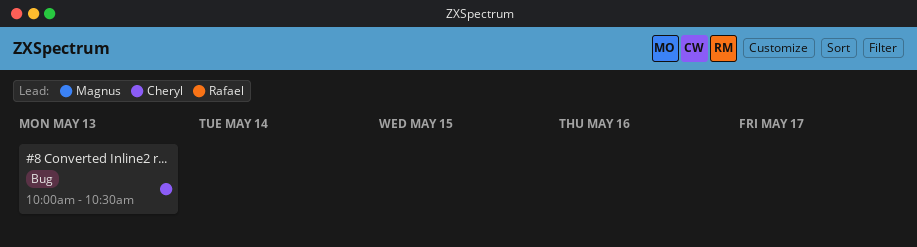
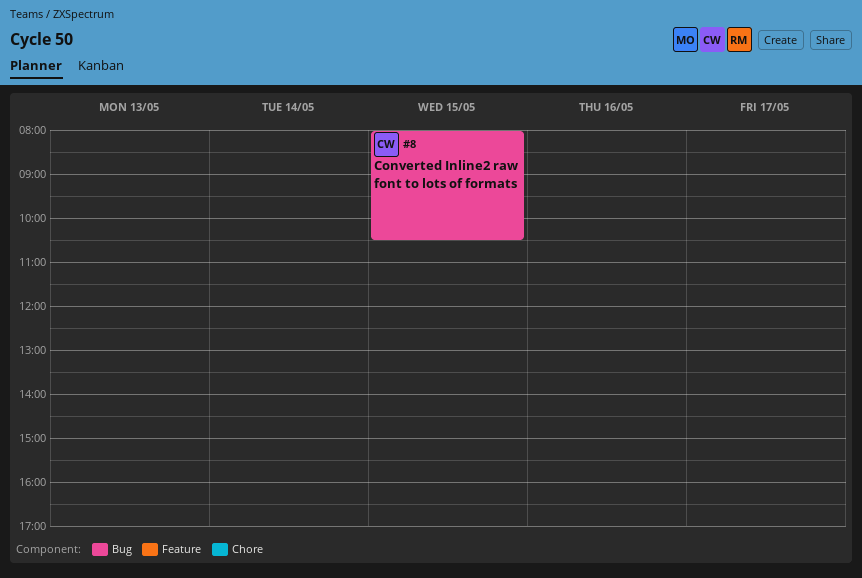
#8, day: May 13 -> May 15
#8, begins: 10:00 -> 08:00

